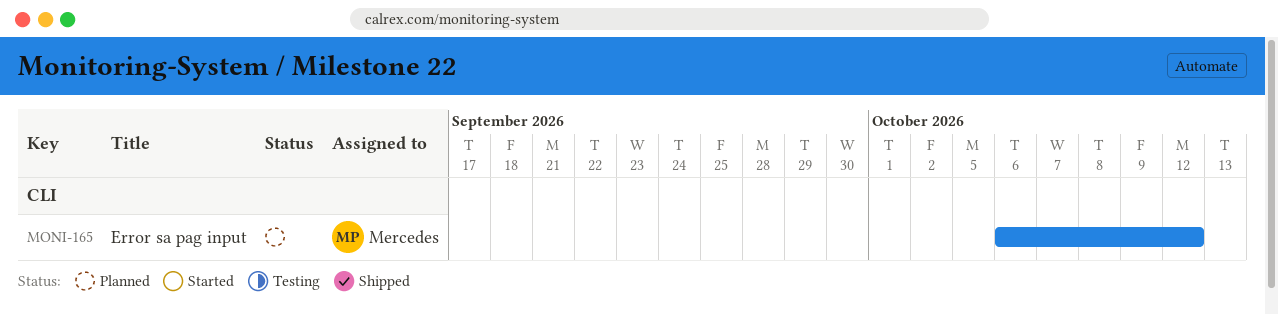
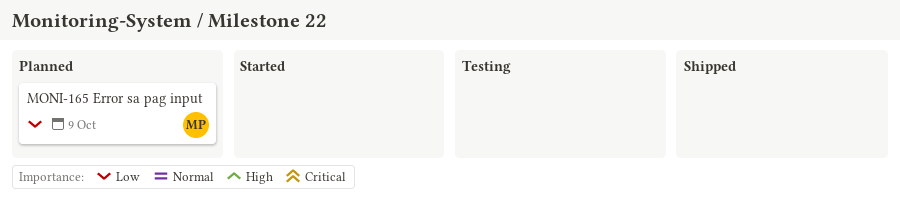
MONI-165, due: Oct 12 -> Oct 9

